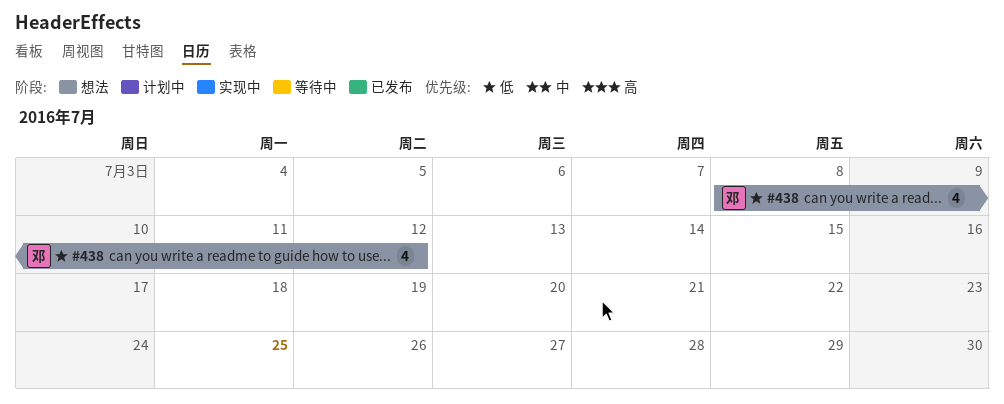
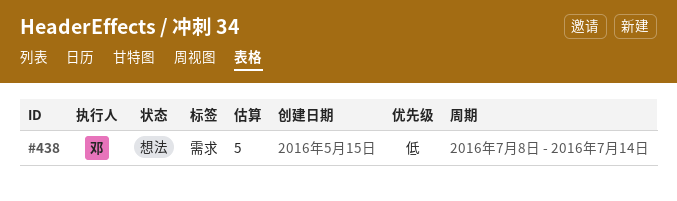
#438, estimate: 4 -> 5
#438, due: Jul 12 -> Jul 14

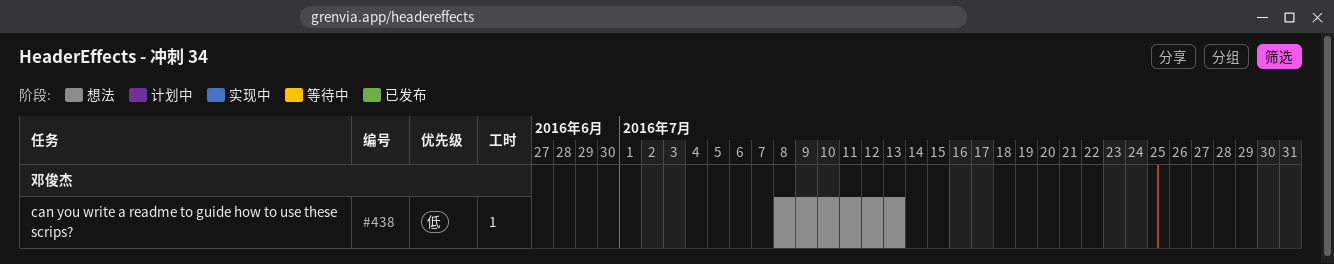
#438, estimate: 5 -> 1
#438, due: Jul 14 -> Jul 13

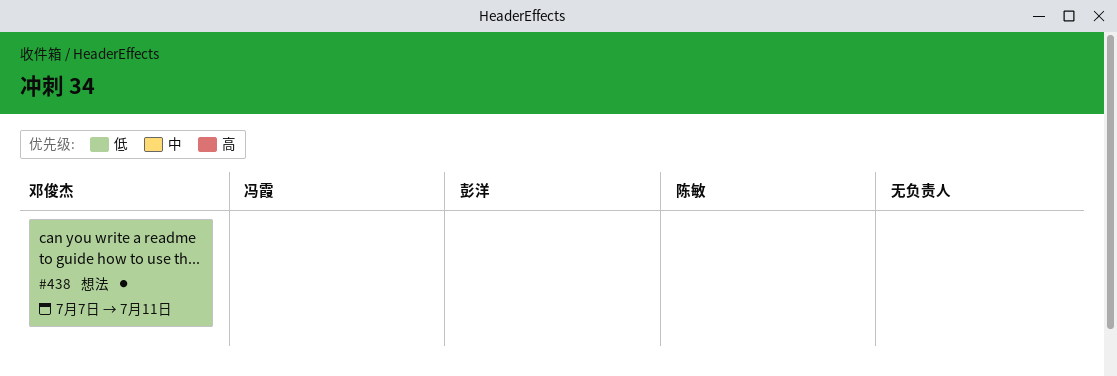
#438, start: Jul 8 -> Jul 7
#438, due: Jul 13 -> Jul 11

